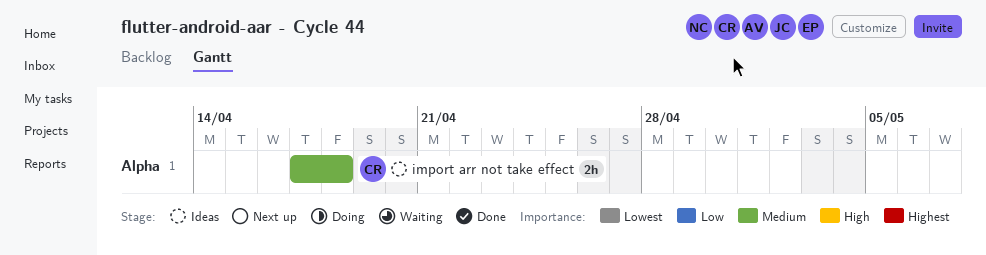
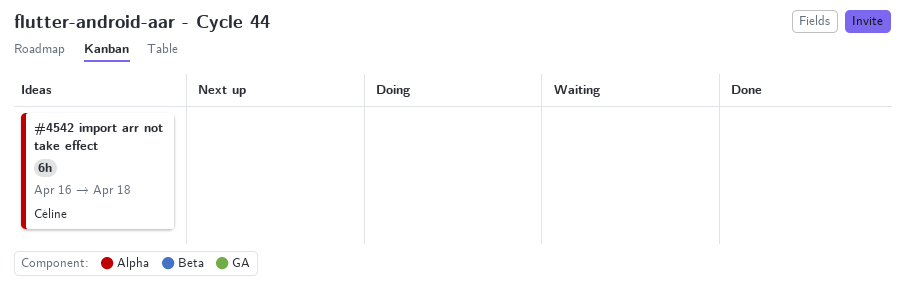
import arr not take effect, estimate: 2h -> 6h
import arr not take effect, start: Apr 17 -> Apr 16

